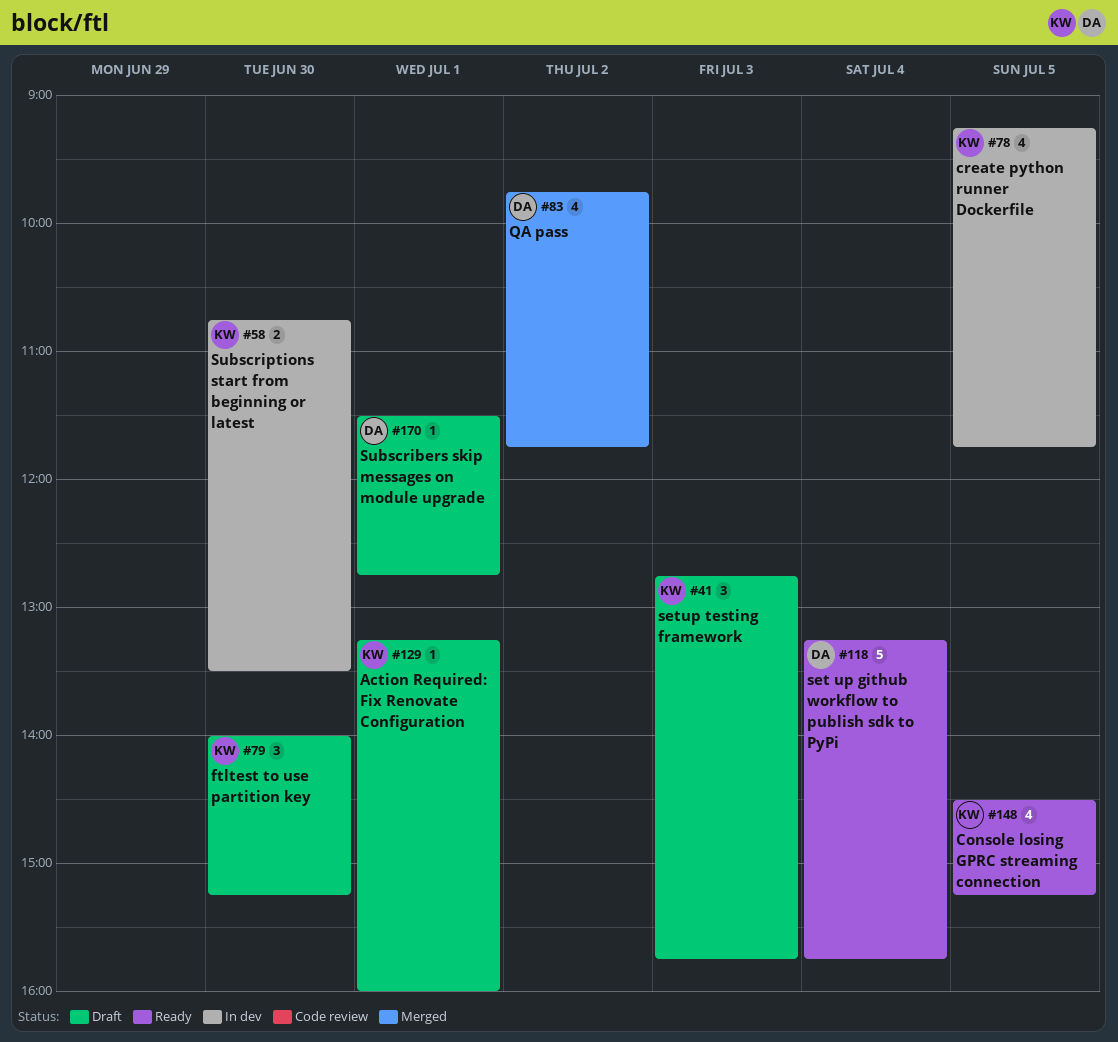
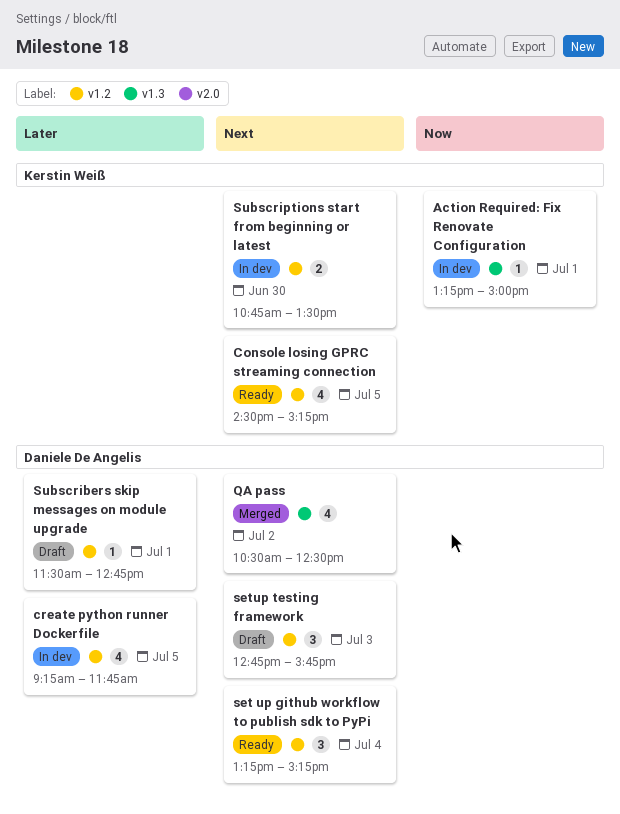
Action Required: Fix Renovate Configuration, status: Draft -> In dev
Action Required: Fix Renovate Configuration, ends: 16:00 -> 15:00
create python runner Dockerfile, owner: Kerstin Weiß -> Daniele De Angelis
ftltest to use partition key: present -> none
QA pass, begins: 09:45 -> 10:30
QA pass, ends: 11:45 -> 12:30
set up github workflow to publish sdk to PyPi, estimate: 5 -> 3
set up github workflow to publish sdk to PyPi, ends: 15:45 -> 15:15
setup testing framework, owner: Kerstin Weiß -> Daniele De Angelis

